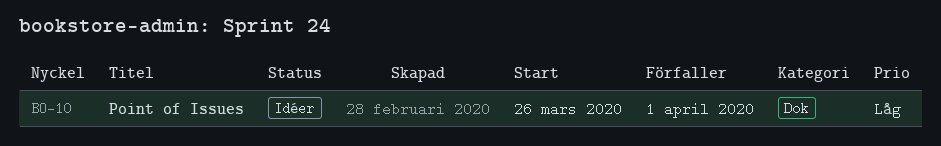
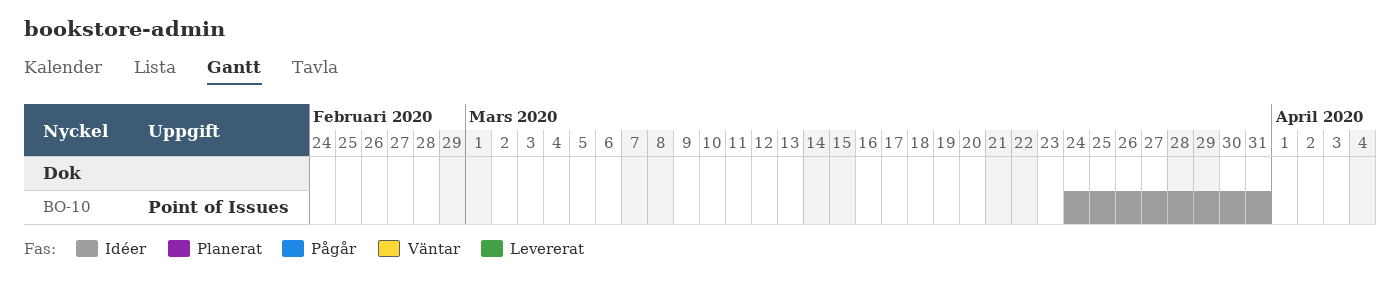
BO-10, start: Mar 26 -> Mar 24
BO-10, due: Apr 1 -> Mar 31

